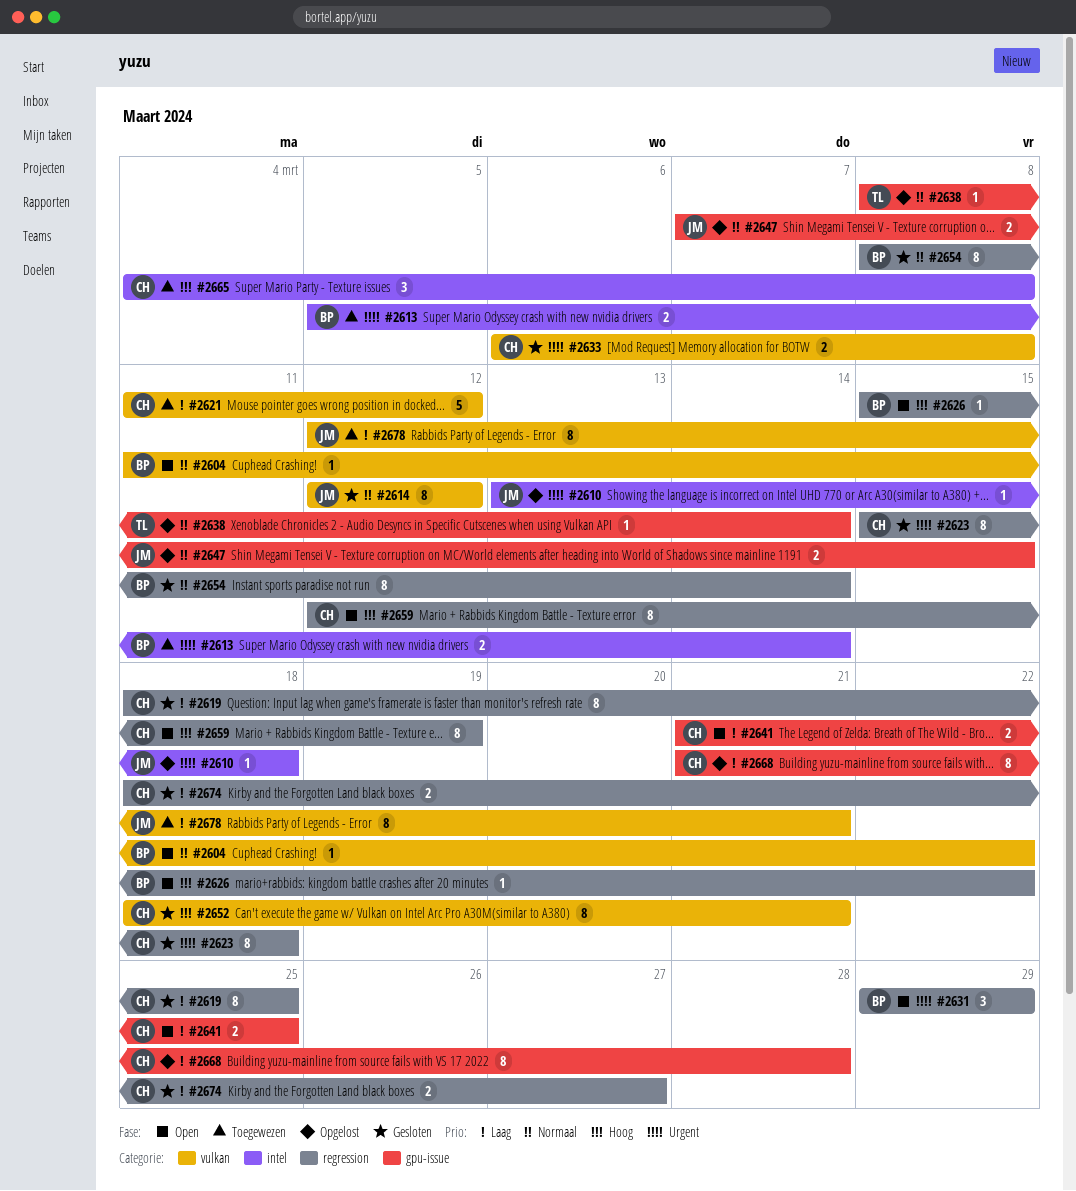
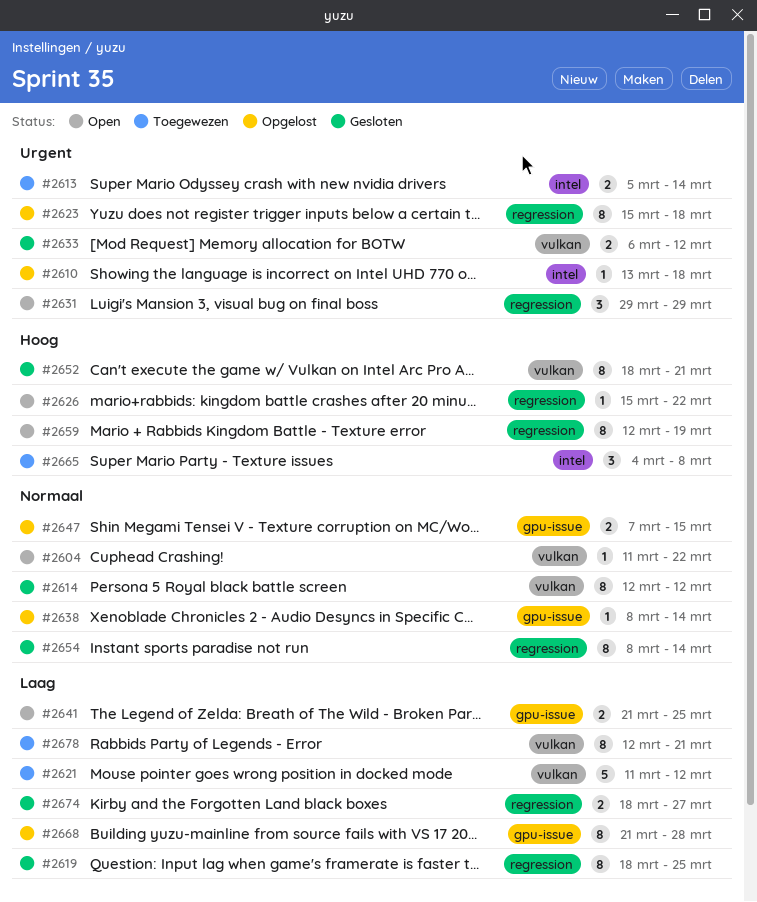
#2623, status: Gesloten -> Opgelost
#2633, due: Mar 8 -> Mar 12

